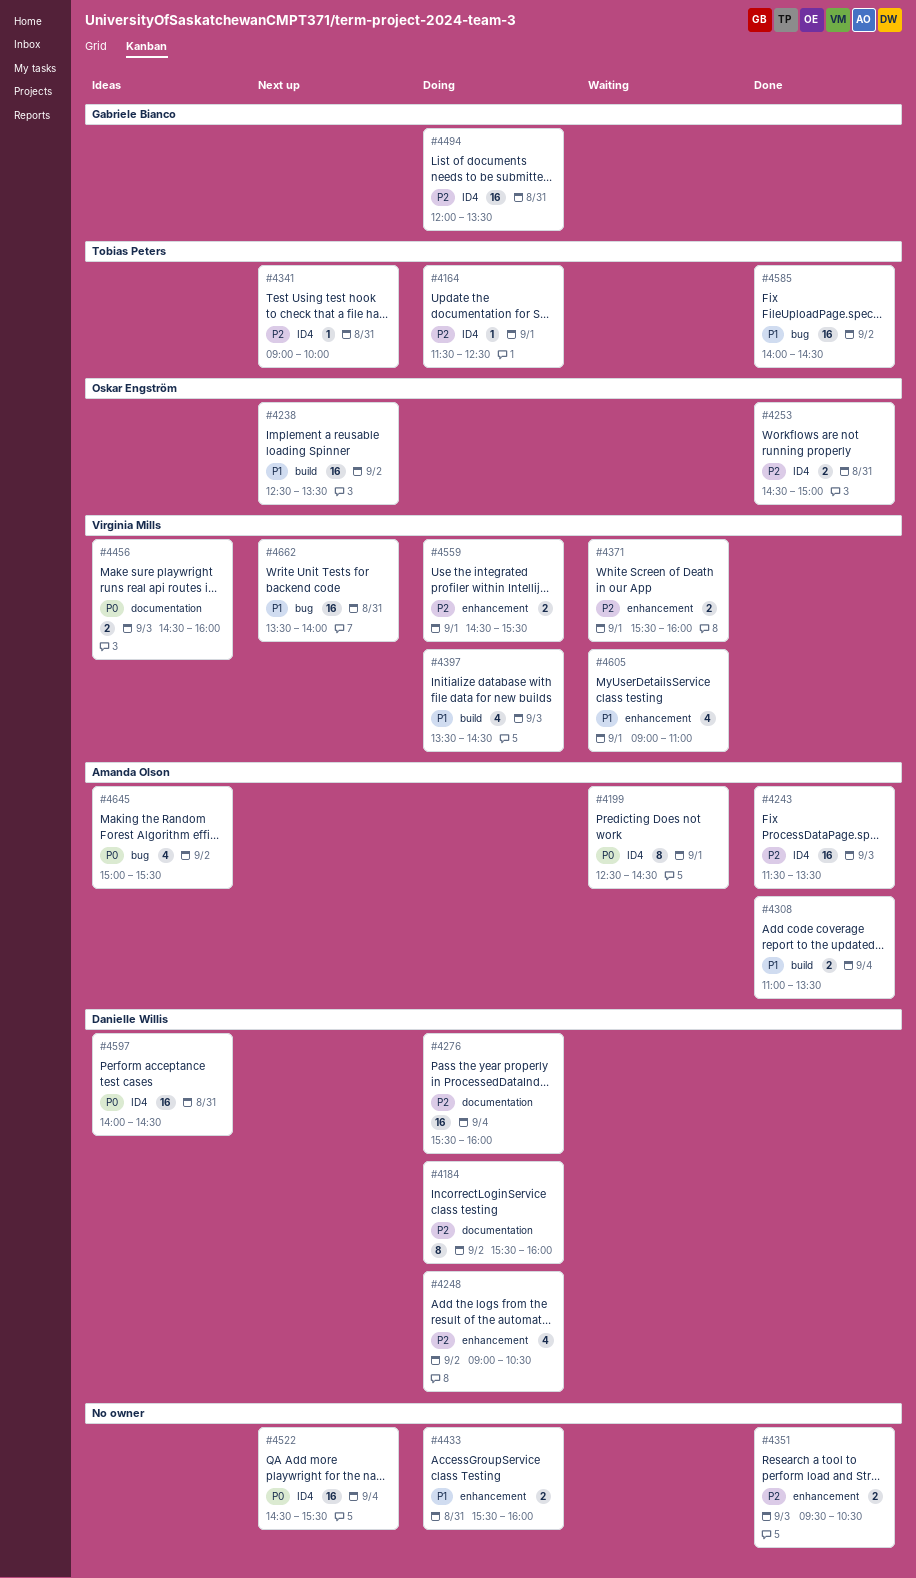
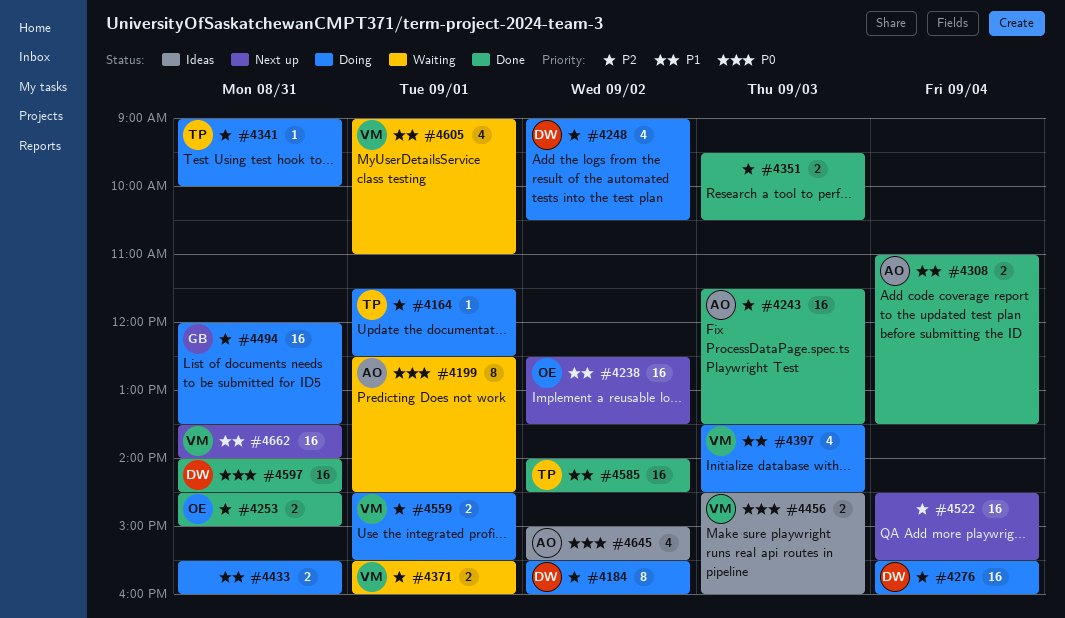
#4341, status: Next up -> Doing
#4522, priority: P0 -> P2
#4597, status: Ideas -> Done

